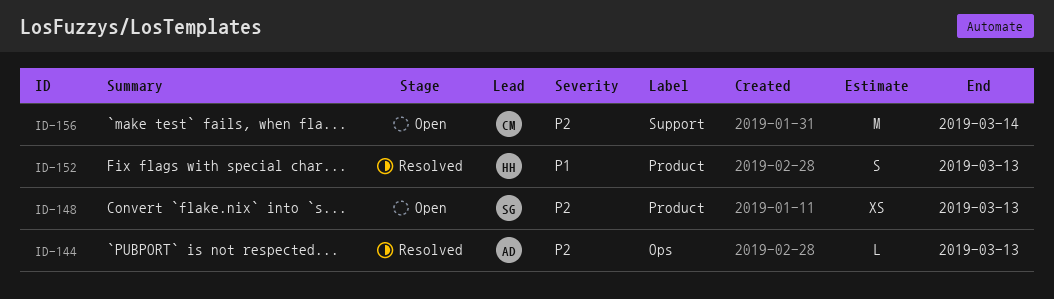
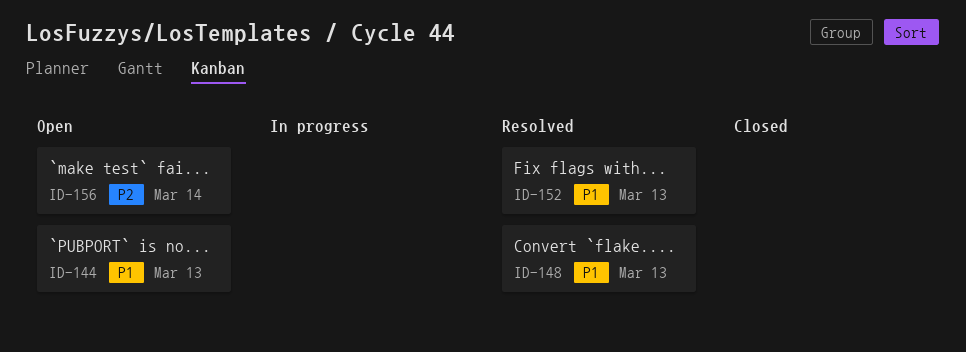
ID-144, status: Resolved -> Open
ID-144, priority: P2 -> P1
ID-148, status: Open -> Resolved
ID-148, priority: P2 -> P1

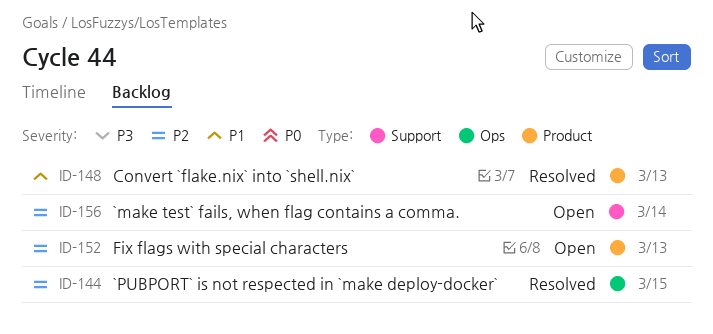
ID-144, status: Open -> Resolved
ID-144, priority: P1 -> P2
ID-144, due: Mar 13 -> Mar 15
ID-152, status: Resolved -> Open
ID-152, priority: P1 -> P2

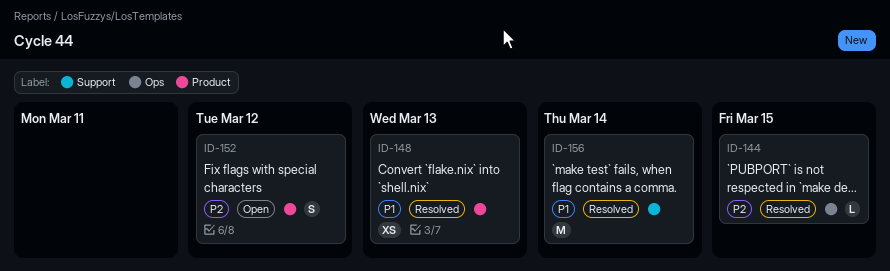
ID-152, due: Mar 13 -> Mar 12
ID-156, status: Open -> Resolved
ID-156, priority: P2 -> P1

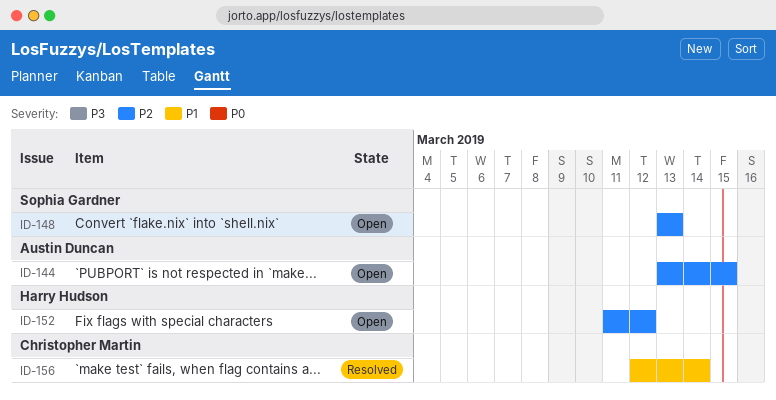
ID-144, status: Resolved -> Open
ID-148, status: Resolved -> Open
ID-148, priority: P1 -> P2

